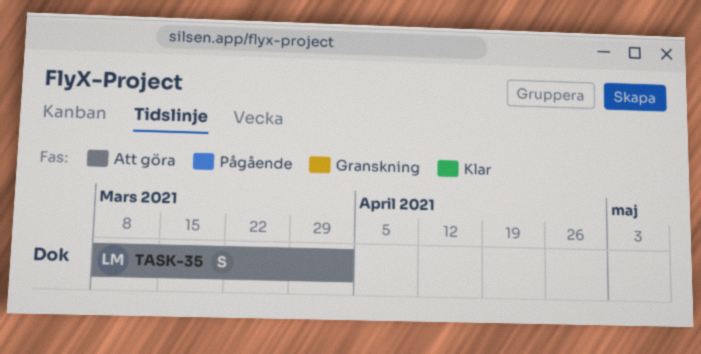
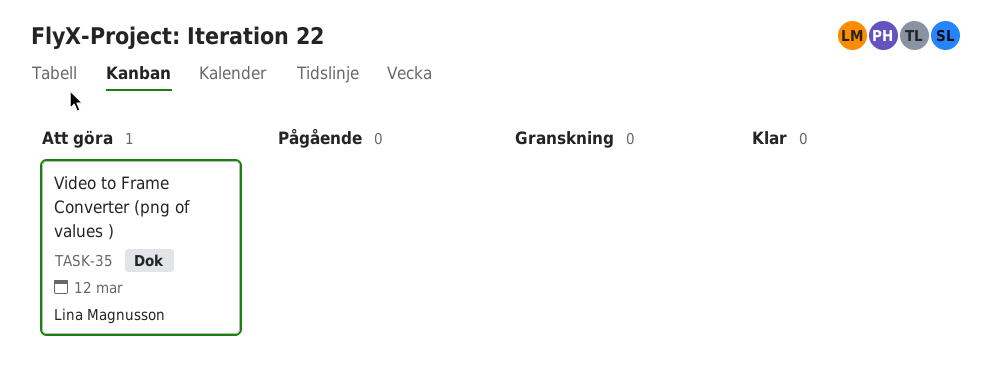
TASK-35, due: Apr 2 -> Mar 12

